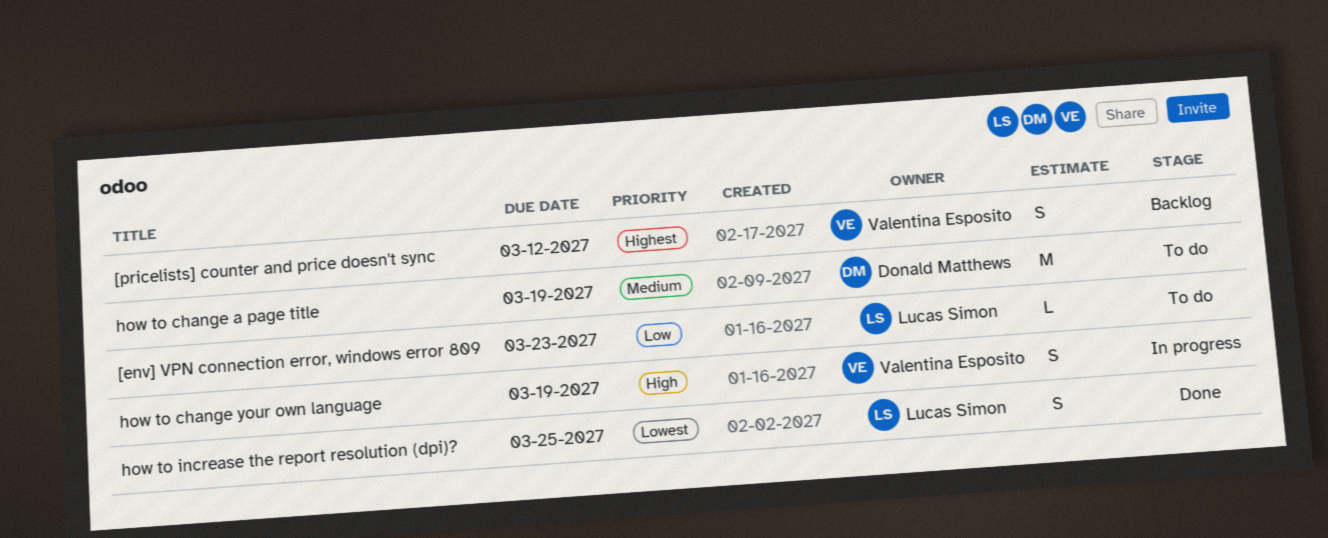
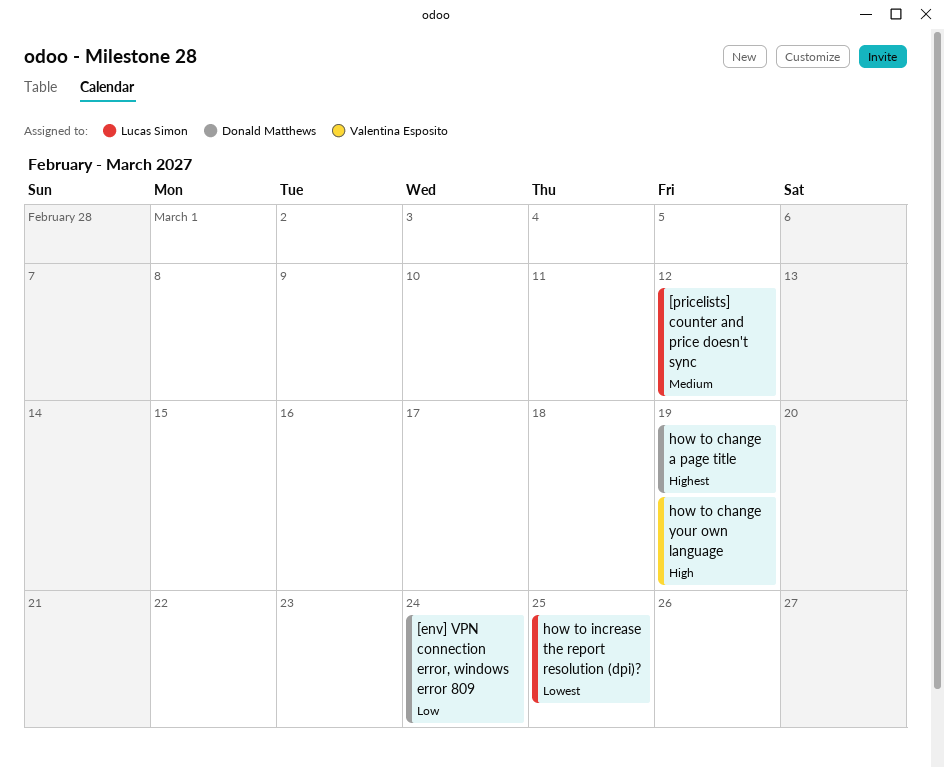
[env] VPN connection error, windows error 809, owner: Lucas Simon -> Donald Matthews
[env] VPN connection error, windows error 809, due: Mar 23 -> Mar 24
[pricelists] counter and price doesn't sync, owner: Valentina Esposito -> Lucas Simon
[pricelists] counter and price doesn't sync, priority: Highest -> Medium
how to change a page title, priority: Medium -> Highest

